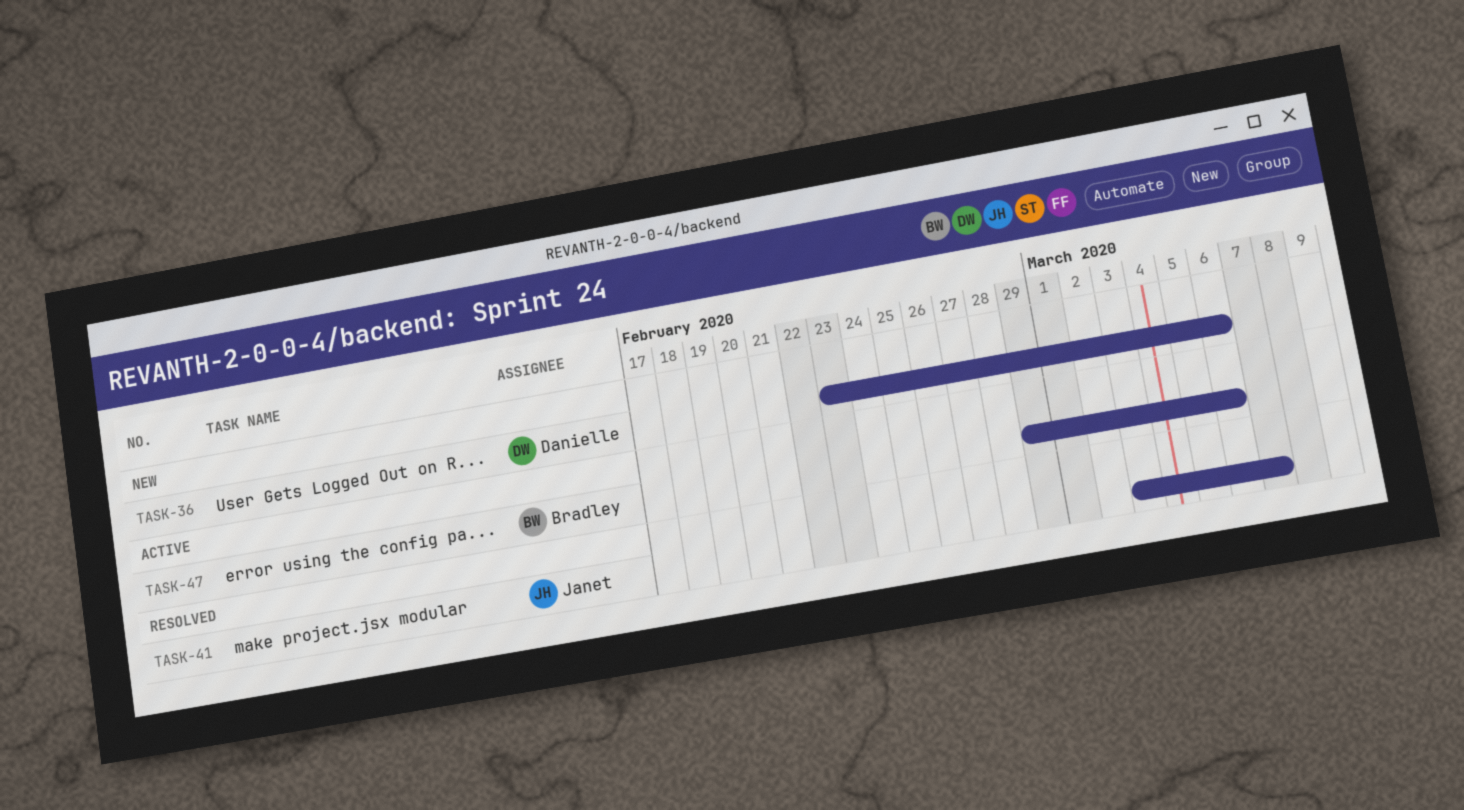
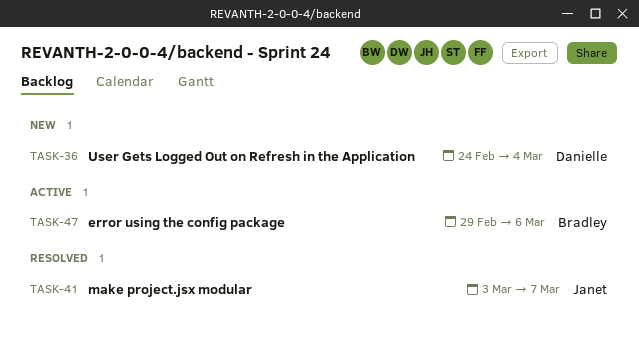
TASK-36, start: Feb 23 -> Feb 24
TASK-36, due: Mar 6 -> Mar 4

